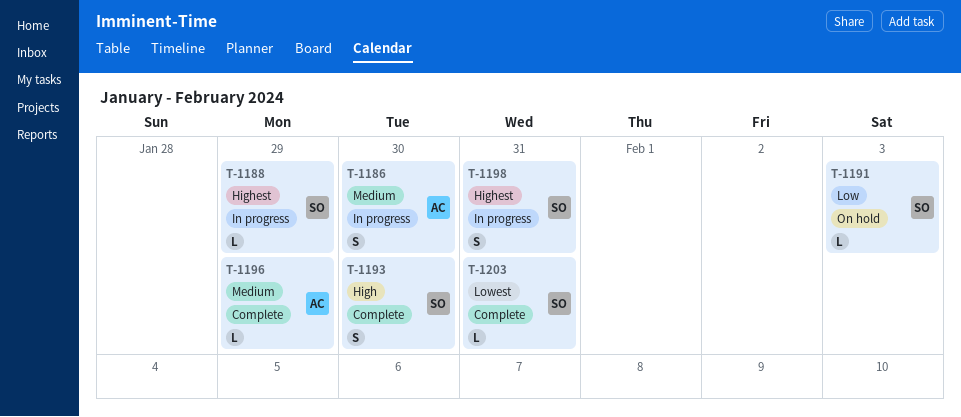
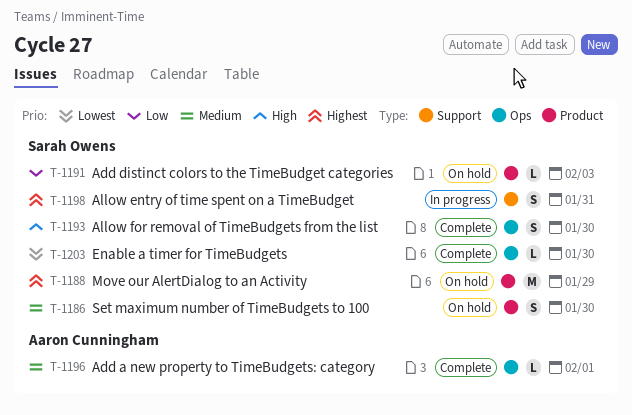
T-1186, status: In progress -> On hold
T-1186, owner: Aaron Cunningham -> Sarah Owens
T-1188, status: In progress -> On hold
T-1188, estimate: L -> M
T-1196, due: Jan 29 -> Feb 1
T-1203, due: Jan 31 -> Jan 30

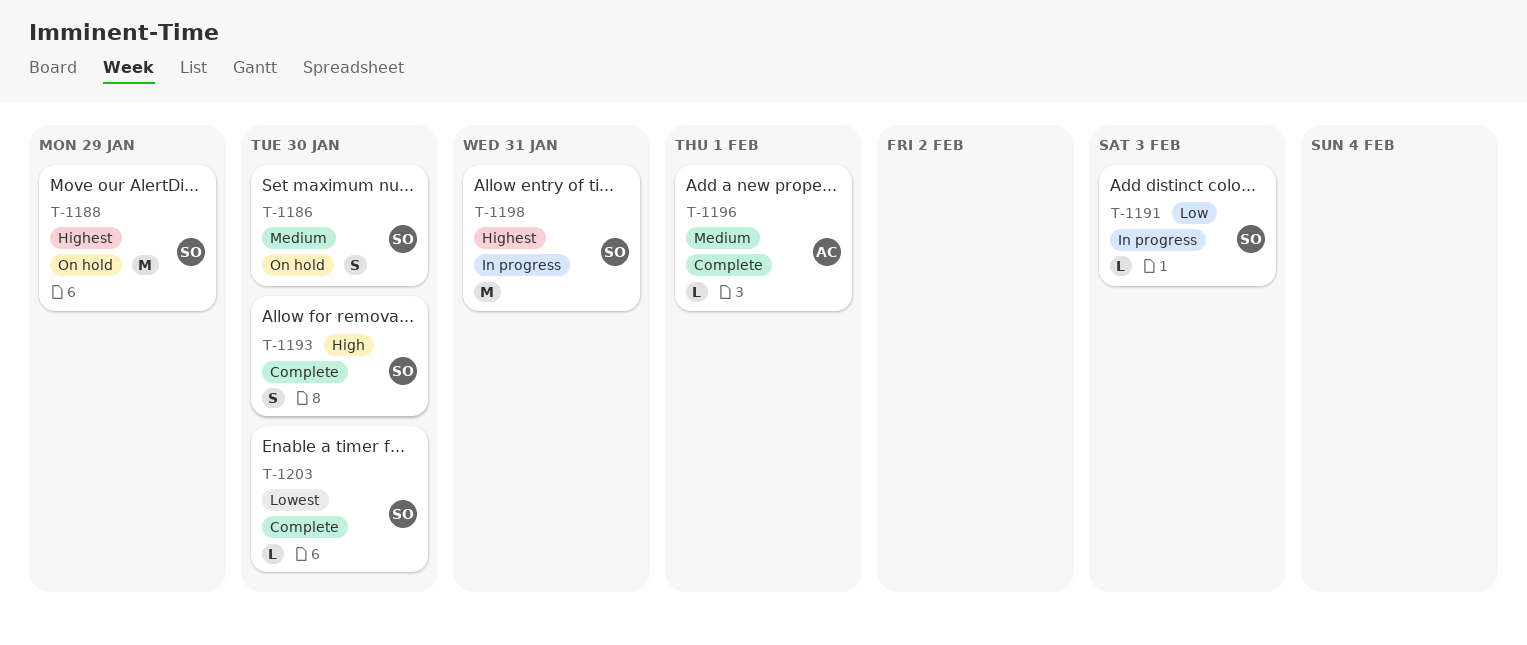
T-1191, status: On hold -> In progress
T-1198, estimate: S -> M

